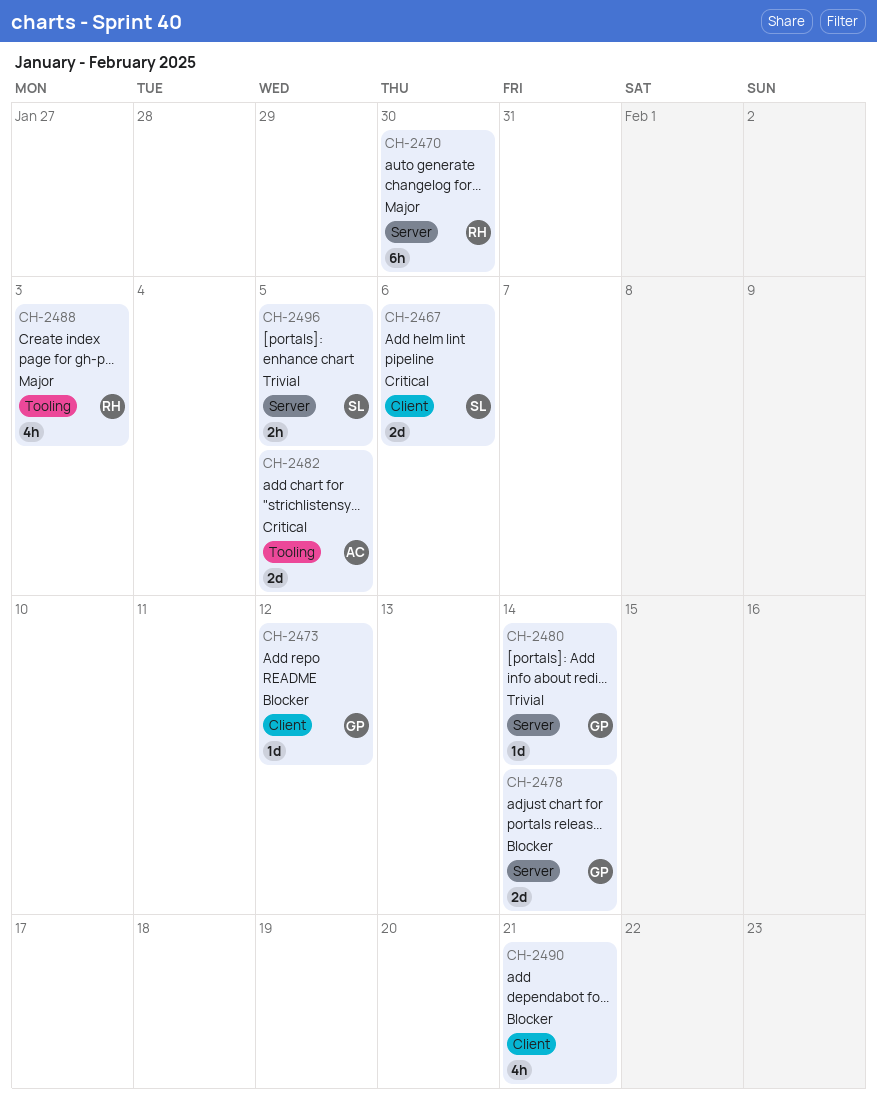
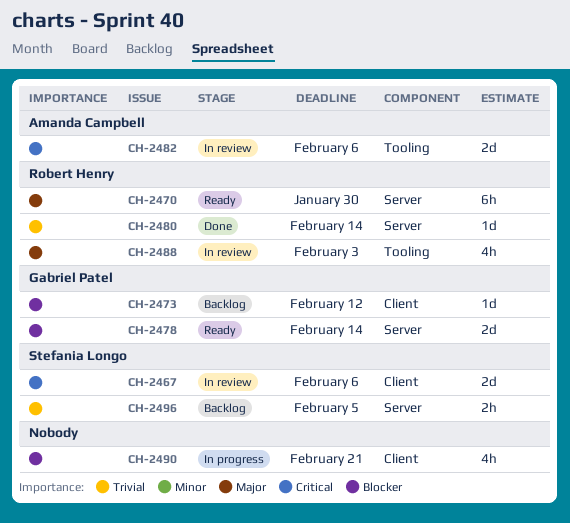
CH-2480, owner: Gabriel Patel -> Robert Henry
CH-2482, due: Feb 5 -> Feb 6

